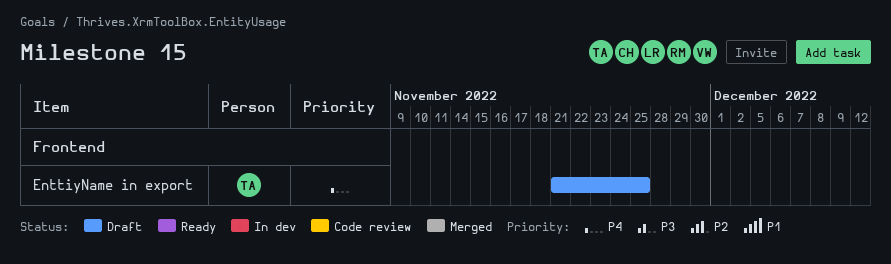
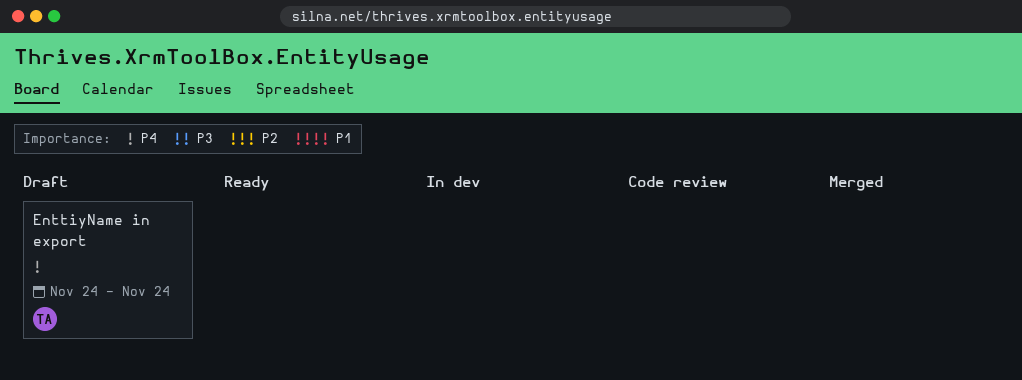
EnttiyName in export, start: Nov 21 -> Nov 24
EnttiyName in export, due: Nov 25 -> Nov 24

